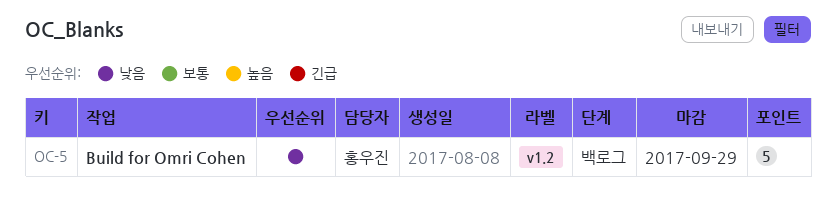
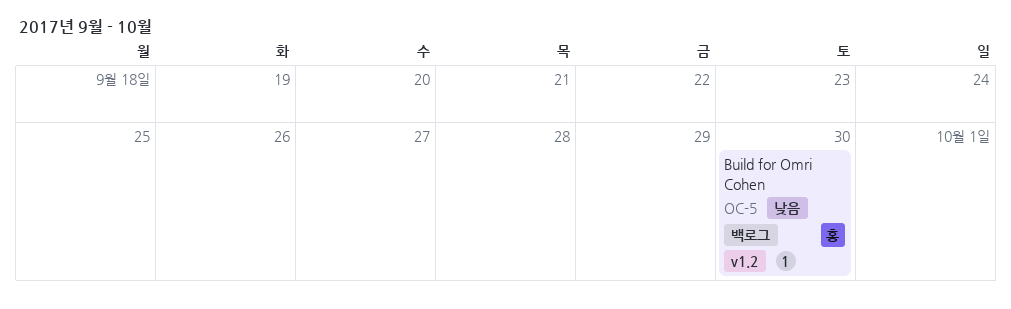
OC-5, estimate: 5 -> 1
OC-5, due: Sep 29 -> Sep 30

